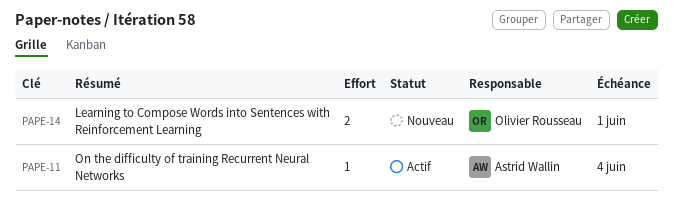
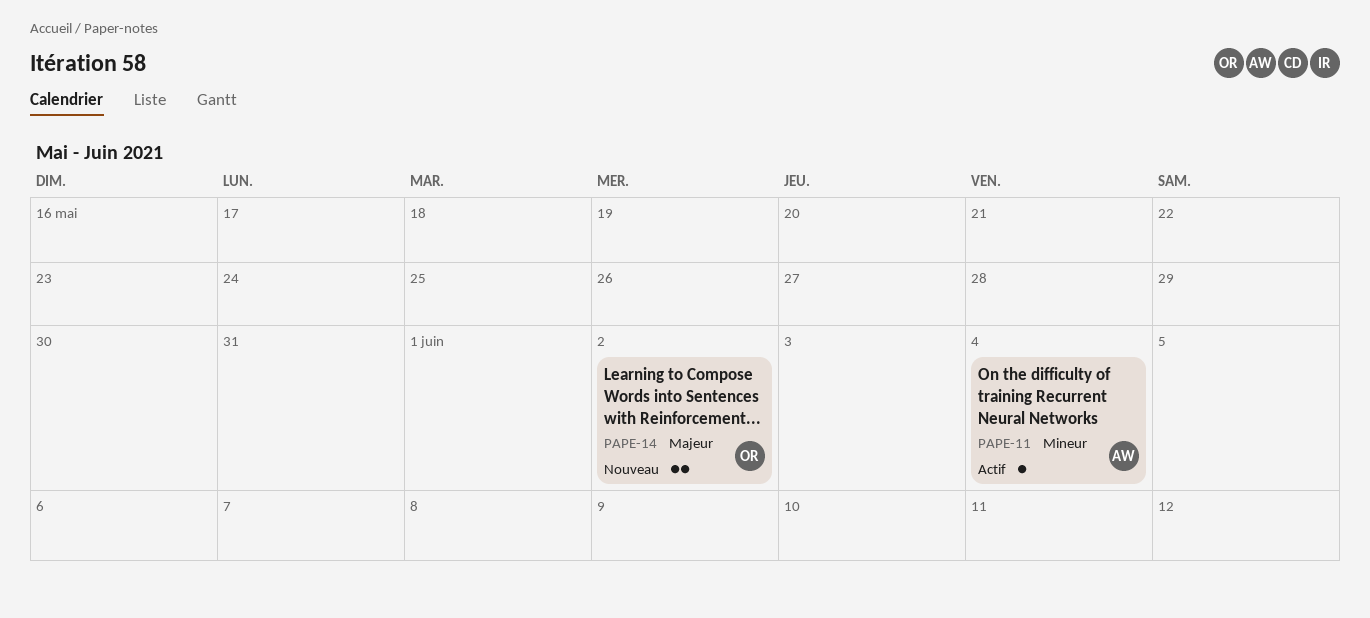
PAPE-14, due: Jun 1 -> Jun 2

